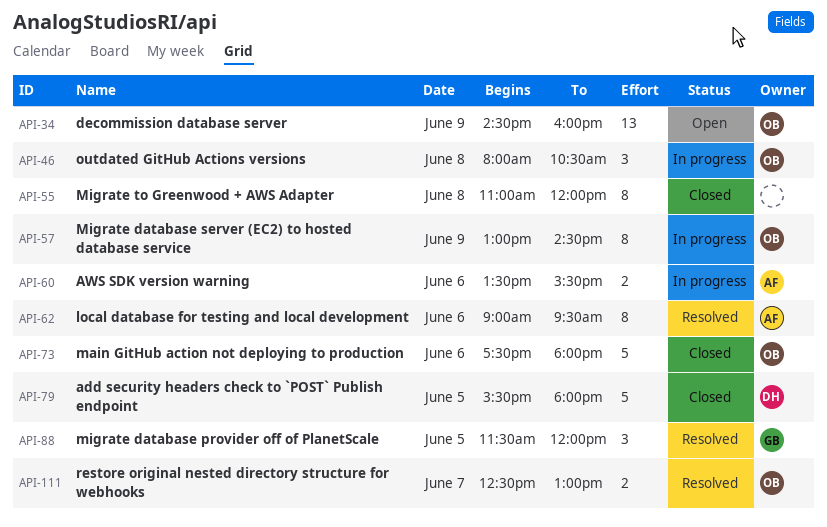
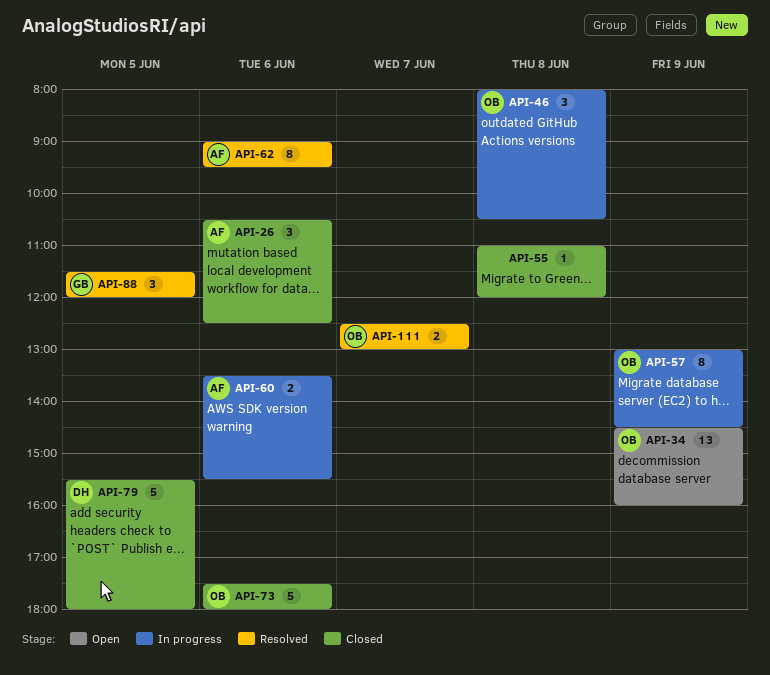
API-26: none -> present
API-55, estimate: 8 -> 1

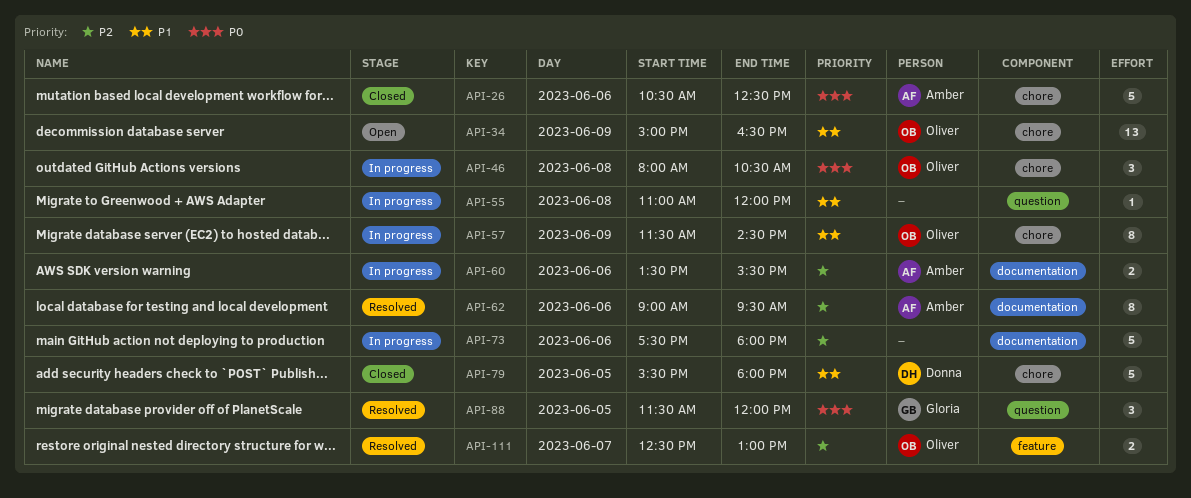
API-26, estimate: 3 -> 5
API-34, begins: 14:30 -> 15:00
API-34, ends: 16:00 -> 16:30
API-55, status: Closed -> In progress
API-57, begins: 13:00 -> 11:30
API-73, status: Closed -> In progress
API-73, owner: Oliver -> none

